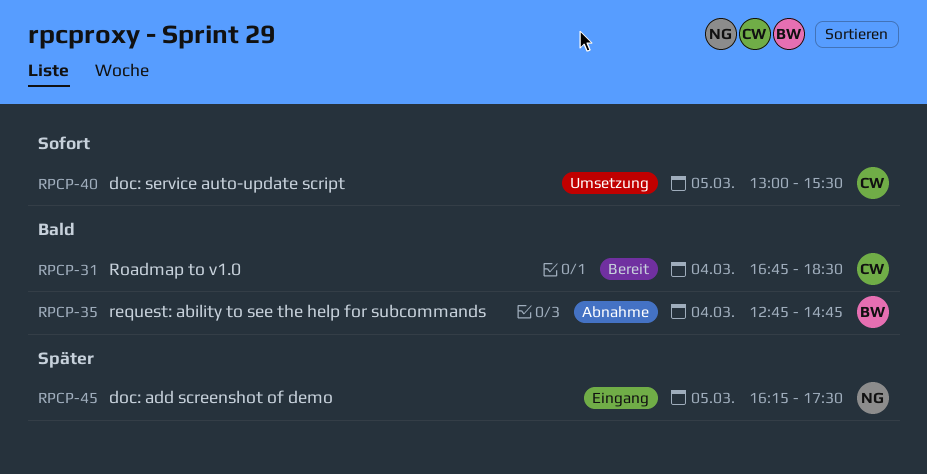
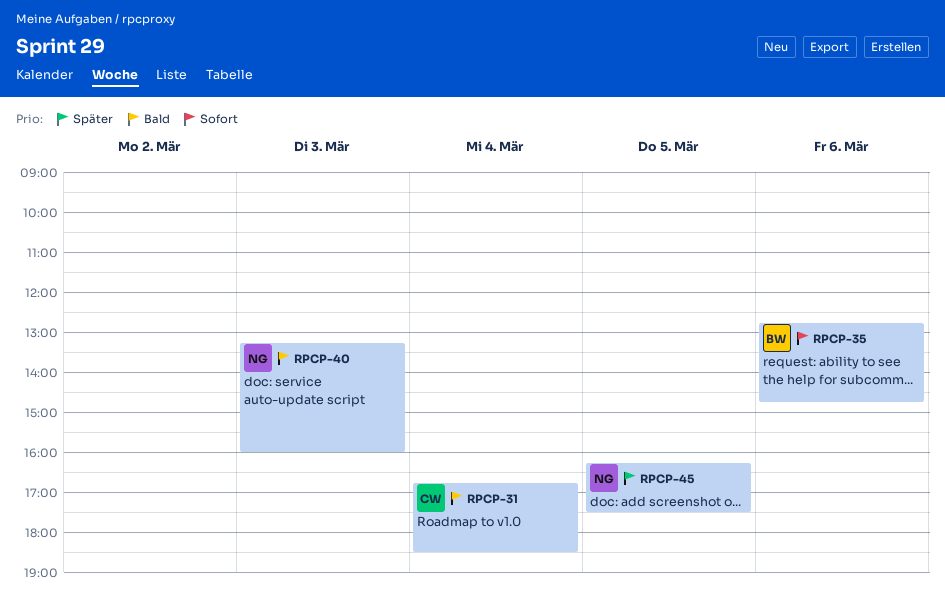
RPCP-35, priority: Bald -> Sofort
RPCP-35, day: Mar 4 -> Mar 6
RPCP-40, owner: CW -> NG
RPCP-40, priority: Sofort -> Bald
RPCP-40, day: Mar 5 -> Mar 3
RPCP-40, begins: 13:00 -> 13:15
RPCP-40, ends: 15:30 -> 16:00

